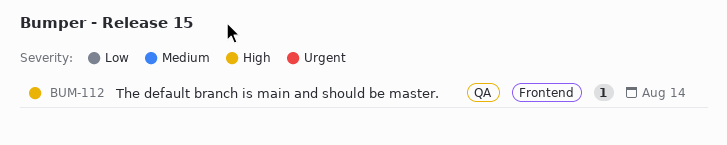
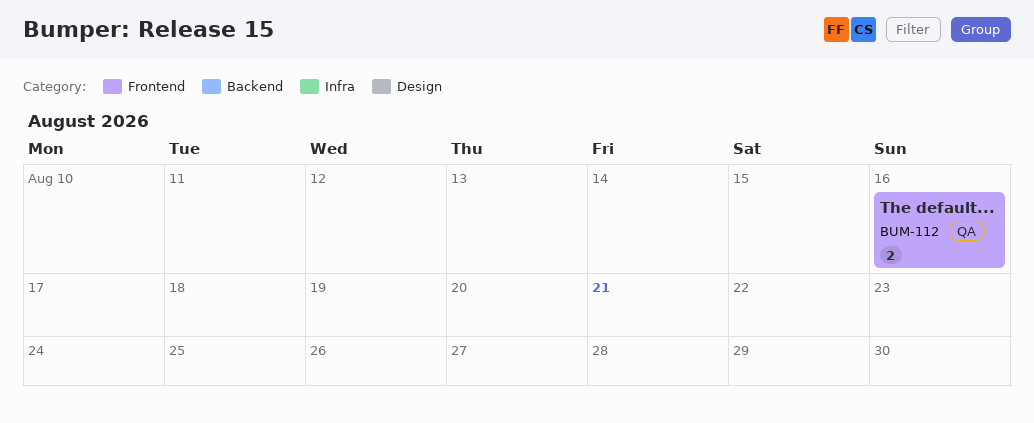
BUM-112, estimate: 1 -> 2
BUM-112, due: Aug 14 -> Aug 16

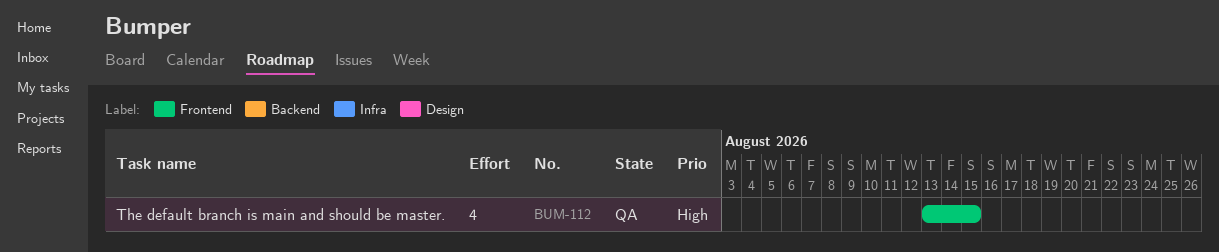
BUM-112, estimate: 2 -> 4
BUM-112, due: Aug 16 -> Aug 15

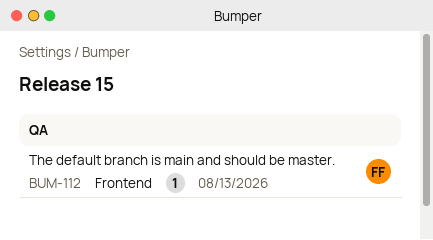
BUM-112, estimate: 4 -> 1
BUM-112, due: Aug 15 -> Aug 13

